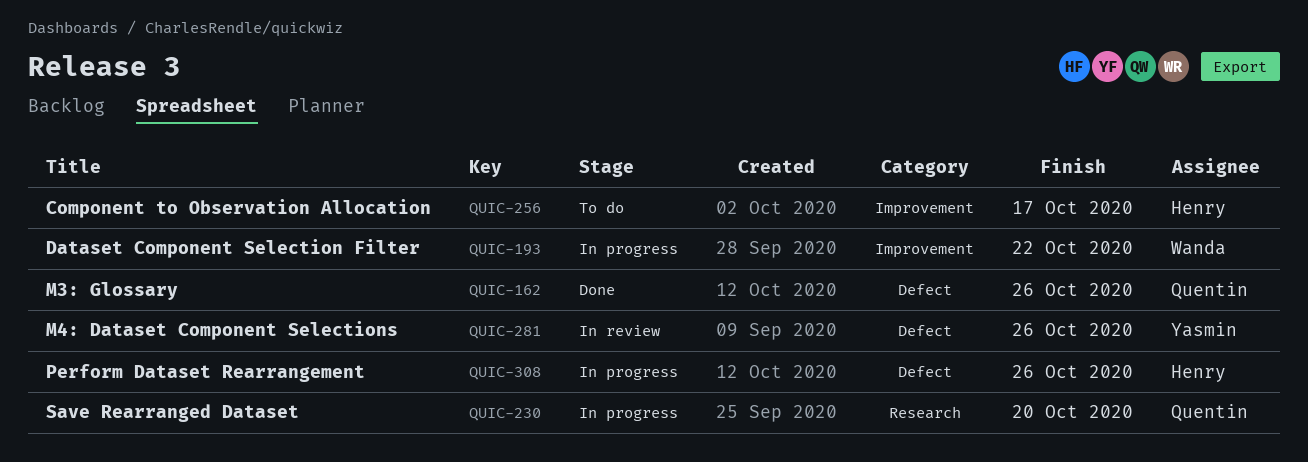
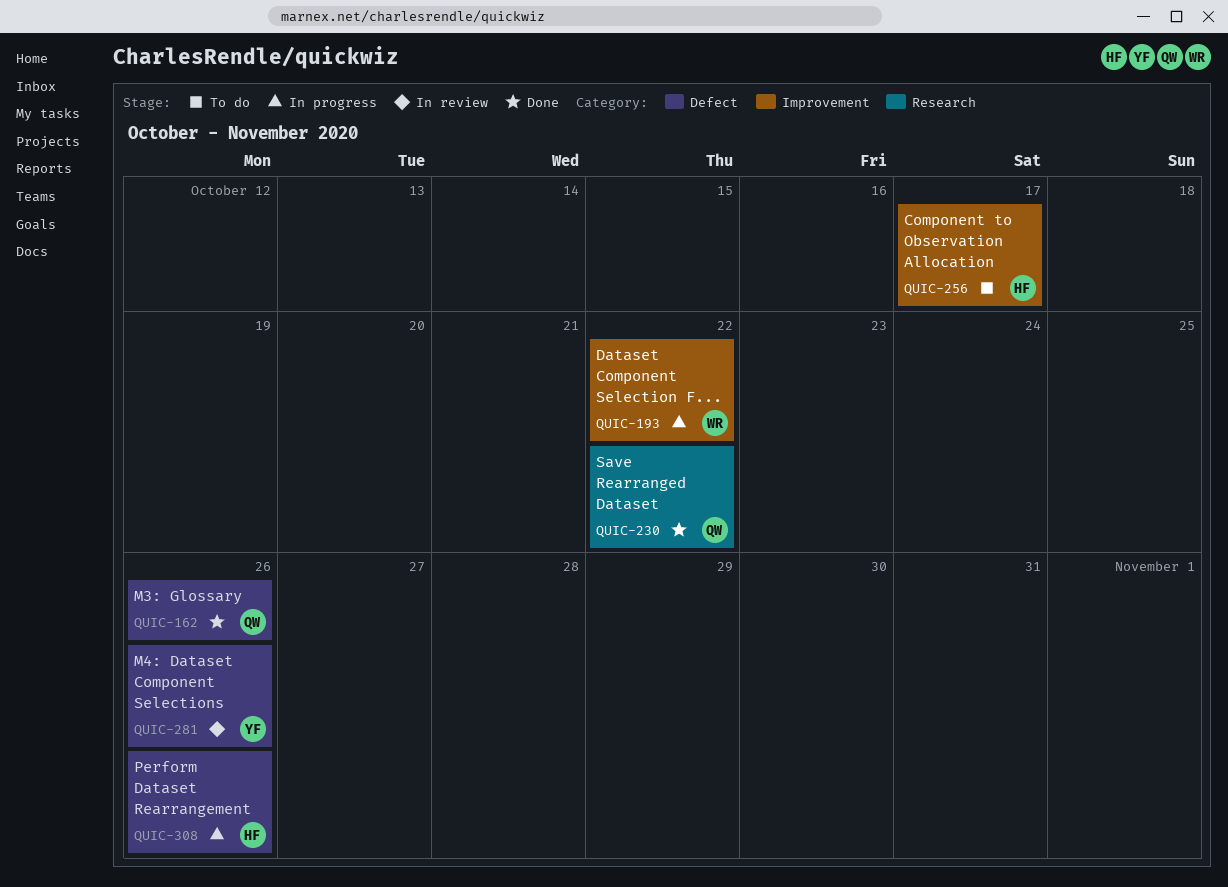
QUIC-230, status: In progress -> Done
QUIC-230, due: Oct 20 -> Oct 22

